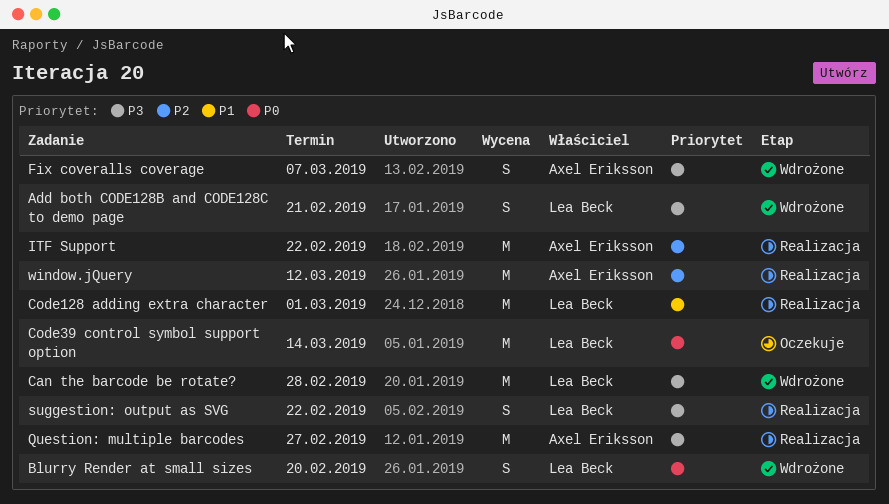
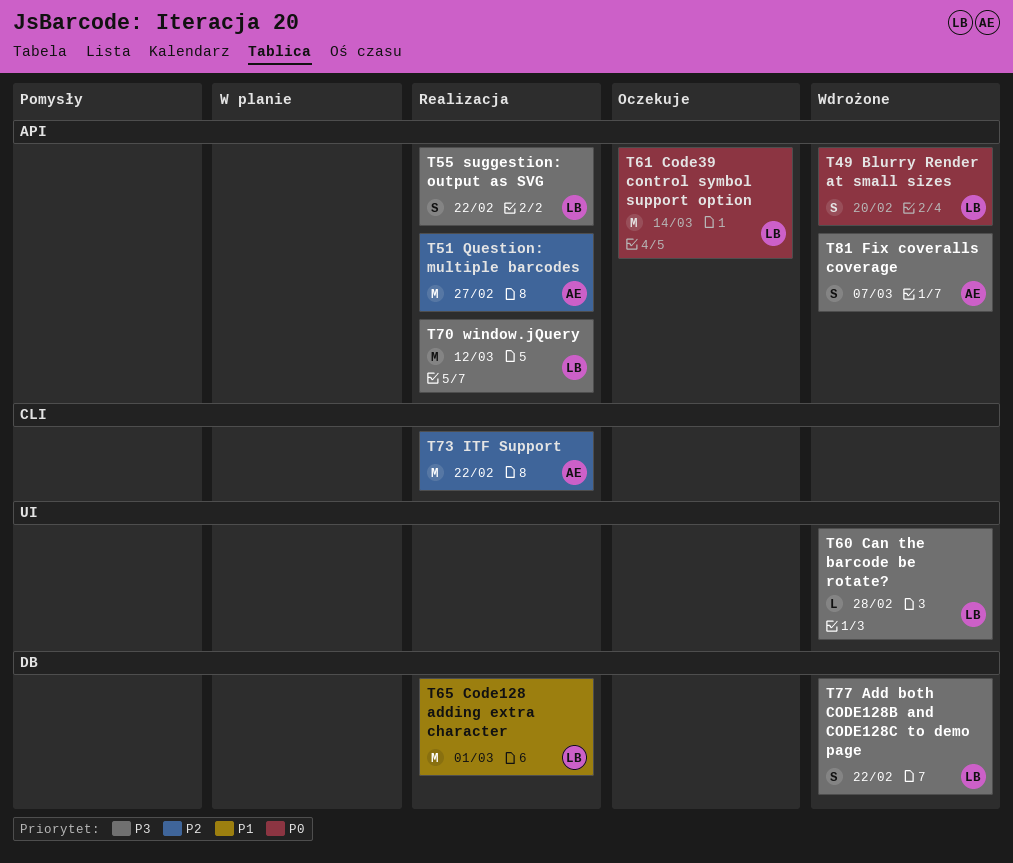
Add both CODE128B and CODE128C to demo page, due: Feb 21 -> Feb 22
Can the barcode be rotate?, estimate: M -> L
Question: multiple barcodes, priority: P3 -> P2
window.jQuery, owner: Axel Eriksson -> Lea Beck
window.jQuery, priority: P2 -> P3

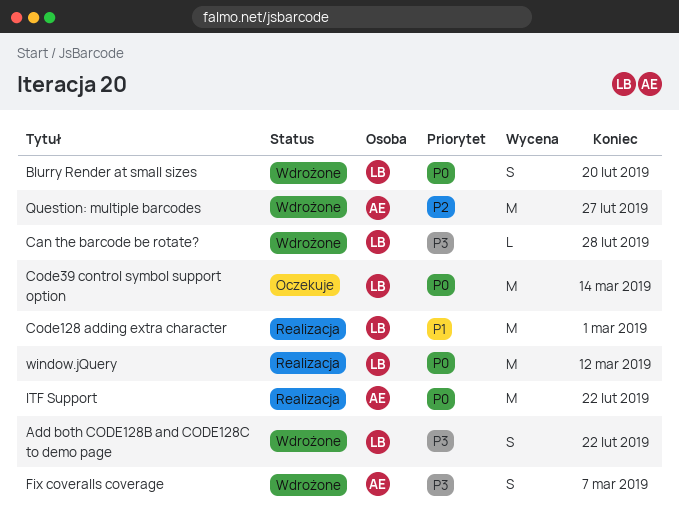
ITF Support, priority: P2 -> P0
Question: multiple barcodes, status: Realizacja -> Wdrożone
suggestion: output as SVG: present -> none
window.jQuery, priority: P3 -> P0

